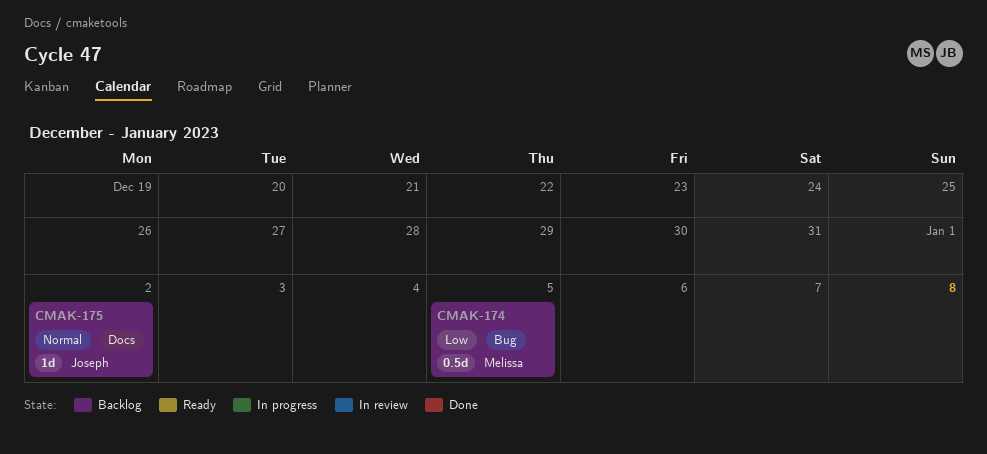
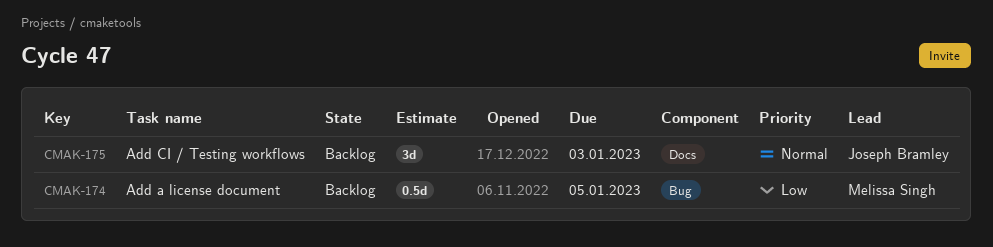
CMAK-175, estimate: 1d -> 3d
CMAK-175, due: Jan 2 -> Jan 3

